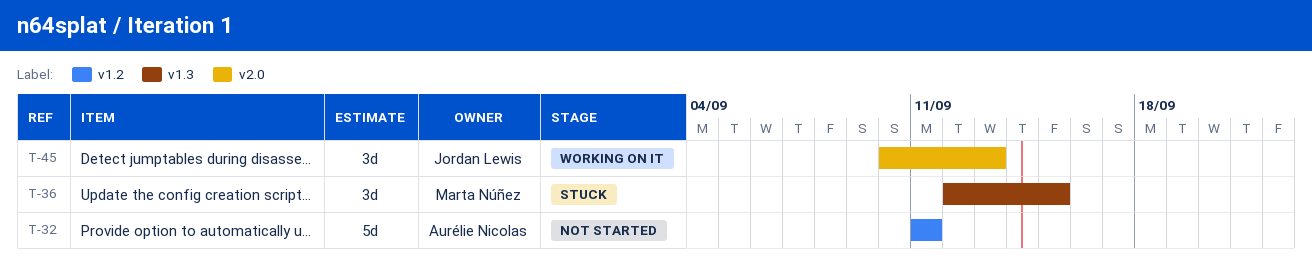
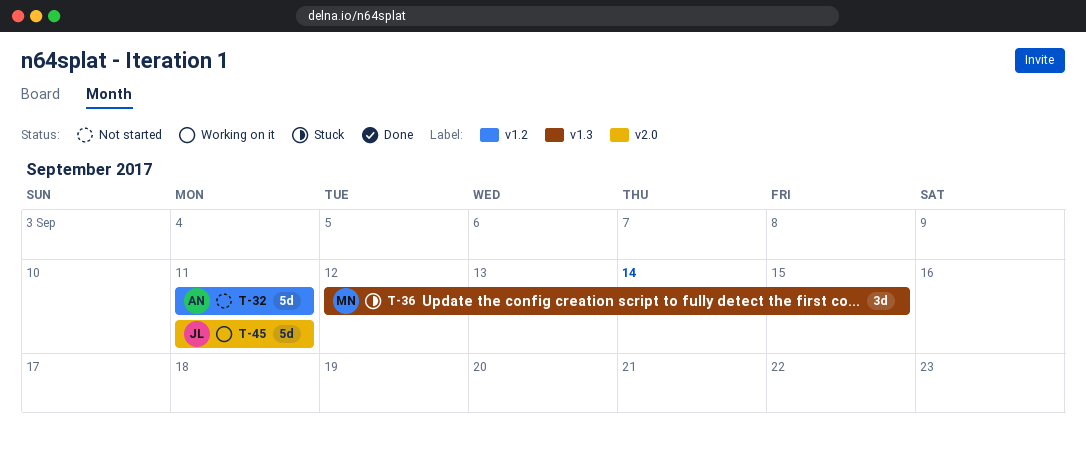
T-45, estimate: 3d -> 5d
T-45, start: Sep 10 -> Sep 11
T-45, due: Sep 13 -> Sep 11

